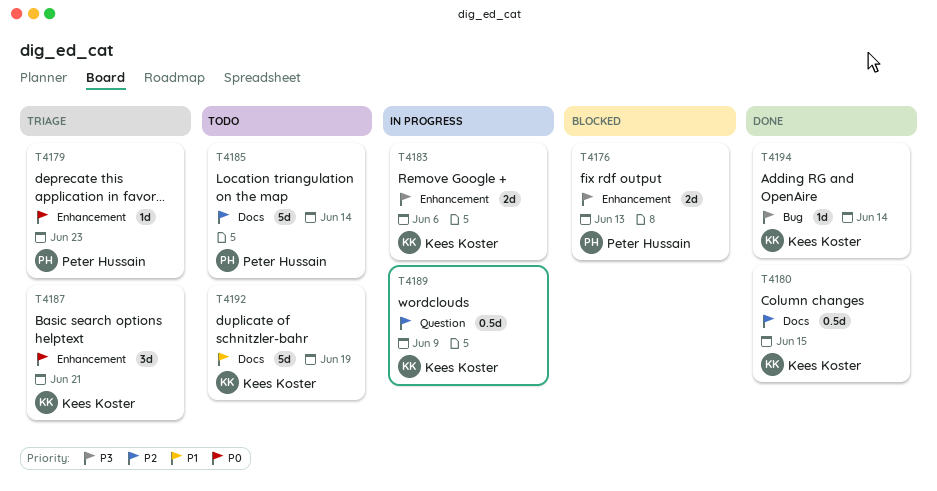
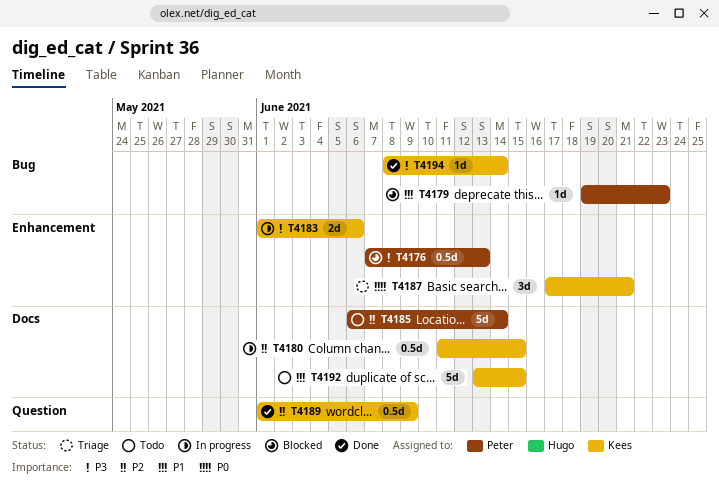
T4176, estimate: 2d -> 0.5d
T4179, status: Triage -> Blocked
T4179, priority: P0 -> P1
T4179, label: Enhancement -> Bug
T4180, status: Done -> In progress
T4189, status: In progress -> Done
T4192, due: Jun 19 -> Jun 15

